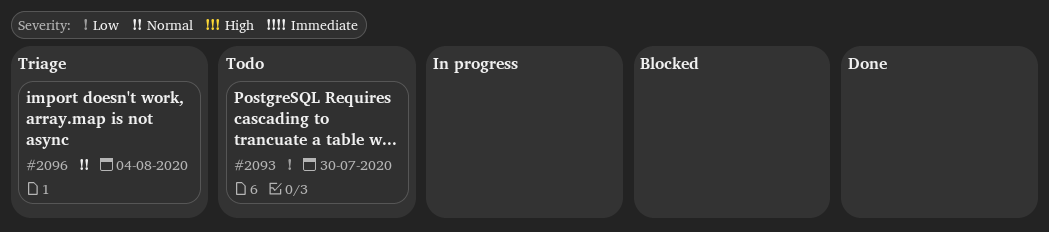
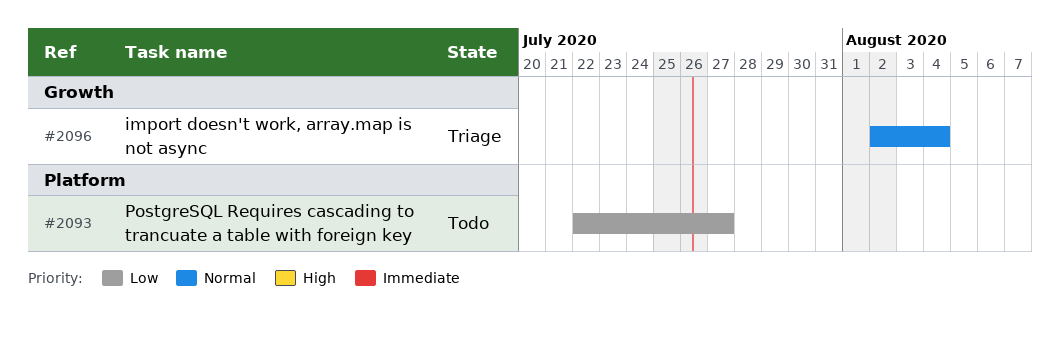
#2093, due: Jul 30 -> Jul 27

